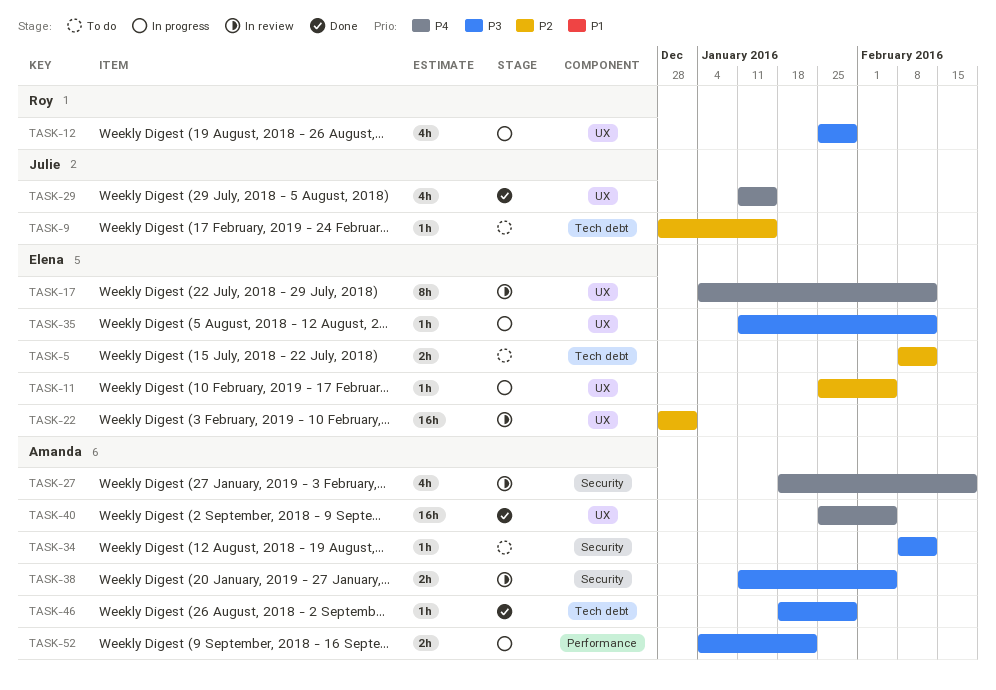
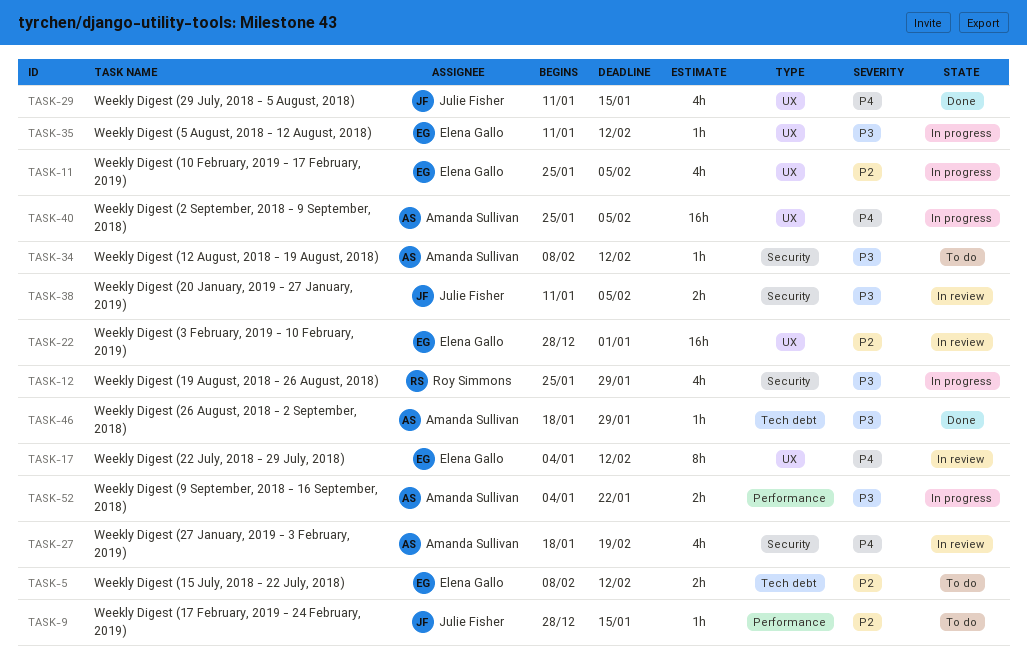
TASK-9, label: Tech debt -> Performance
TASK-11, estimate: 1h -> 4h
TASK-12, label: UX -> Security
TASK-38, owner: Amanda Sullivan -> Julie Fisher
TASK-40, status: Done -> In progress

